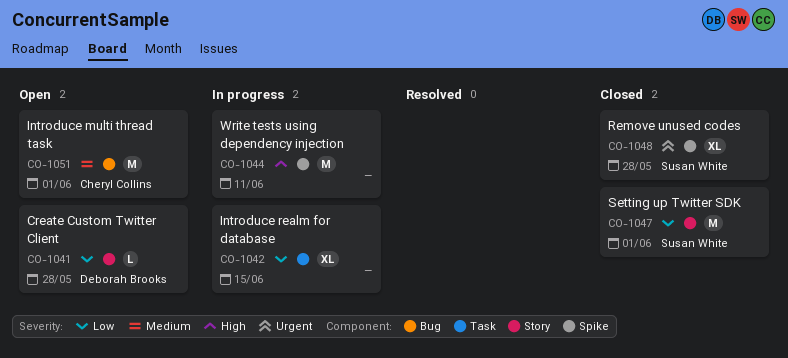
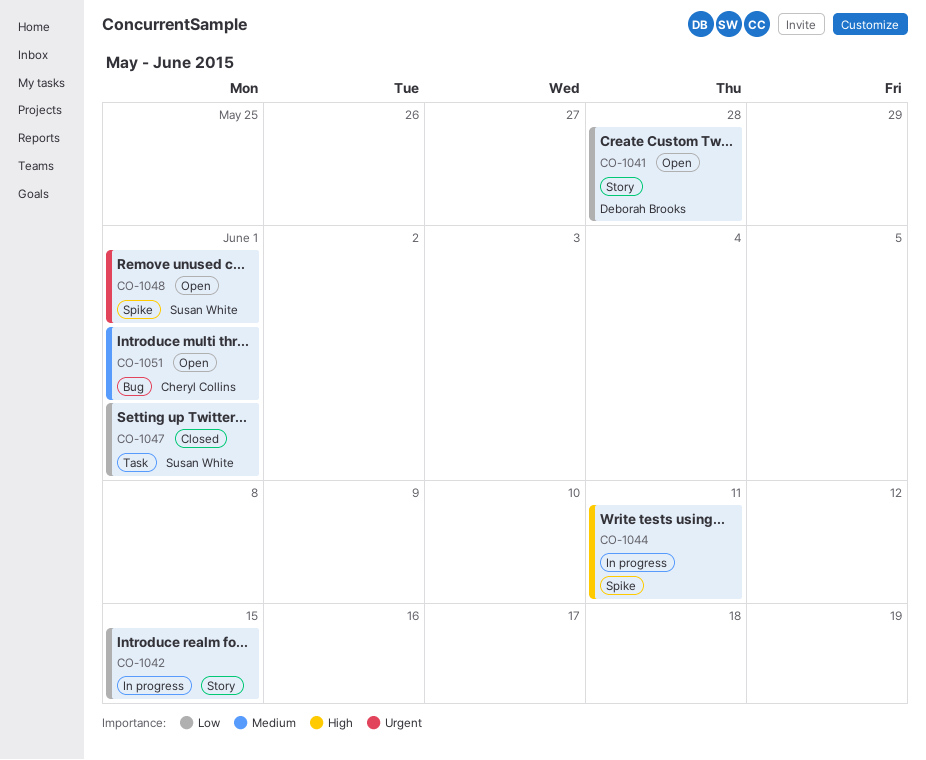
CO-1042, label: Task -> Story
CO-1047, label: Story -> Task
CO-1048, status: Closed -> Open
CO-1048, due: May 28 -> Jun 1

